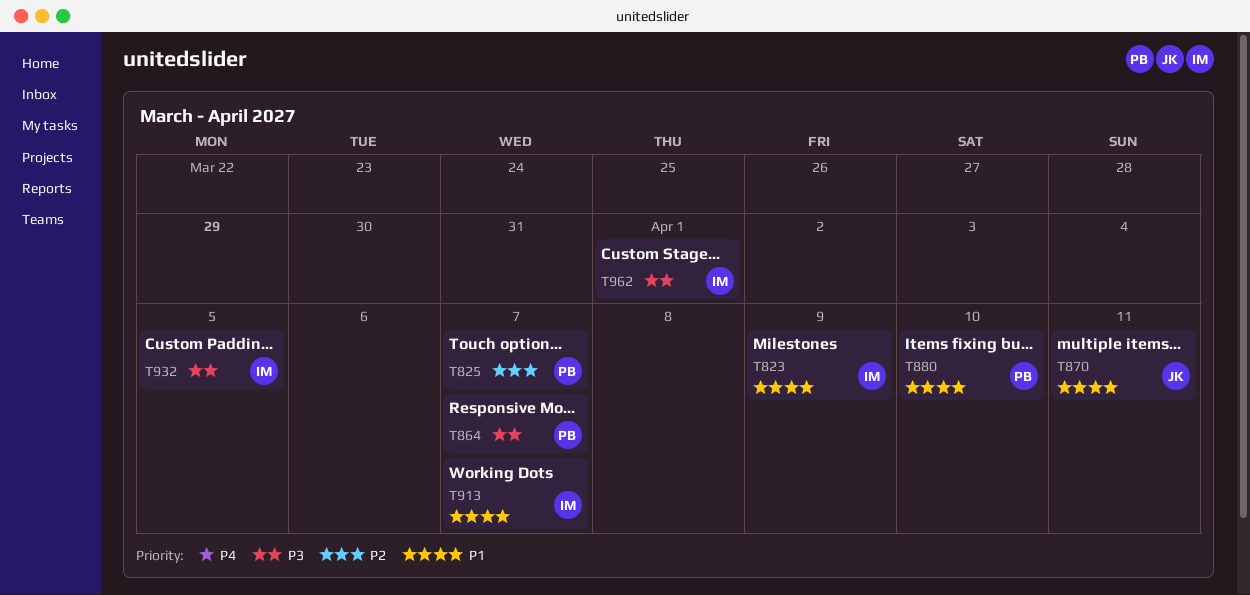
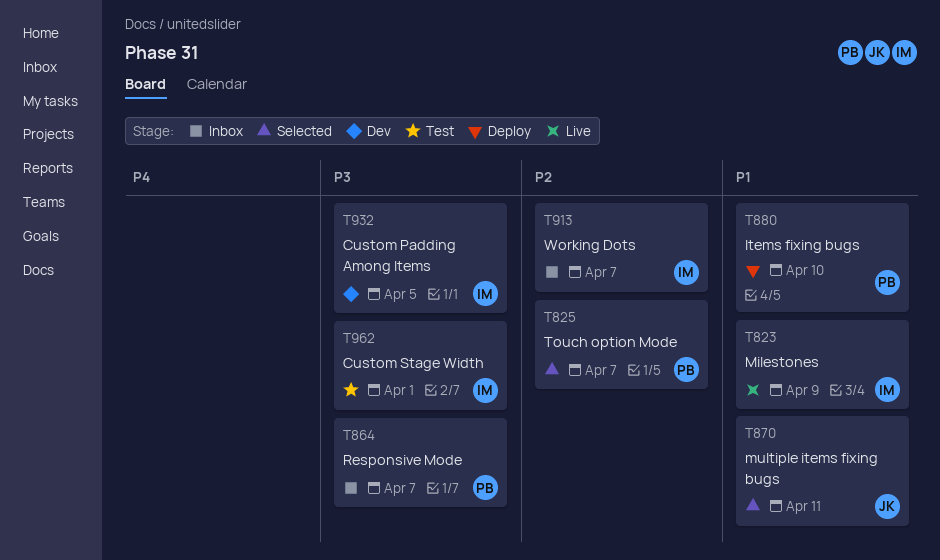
T913, priority: P1 -> P2

